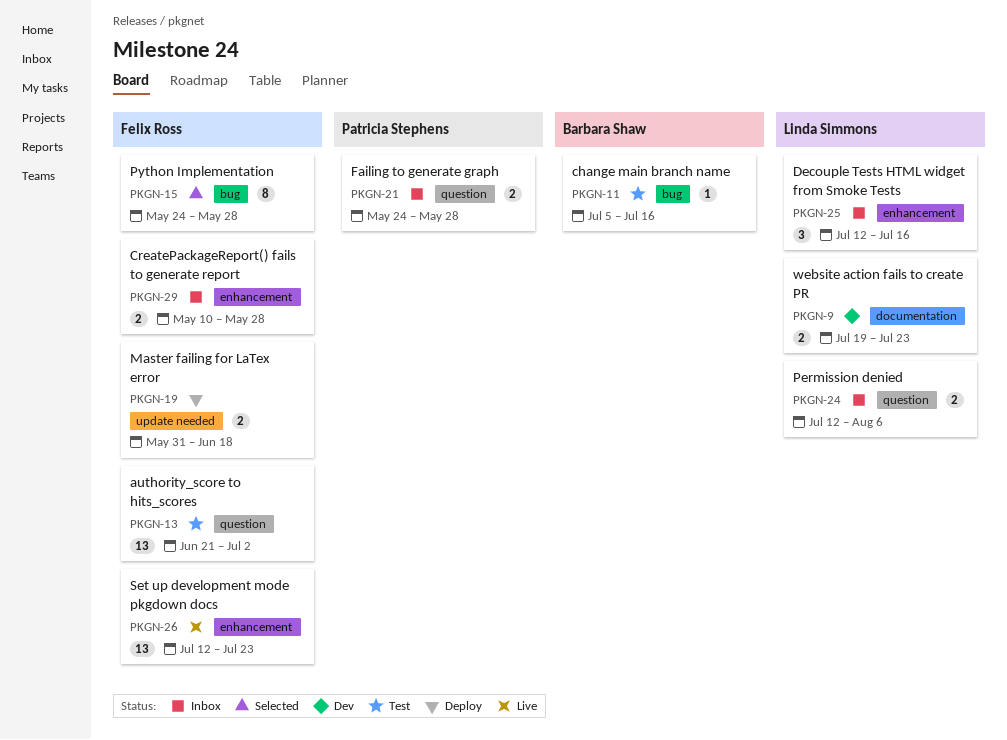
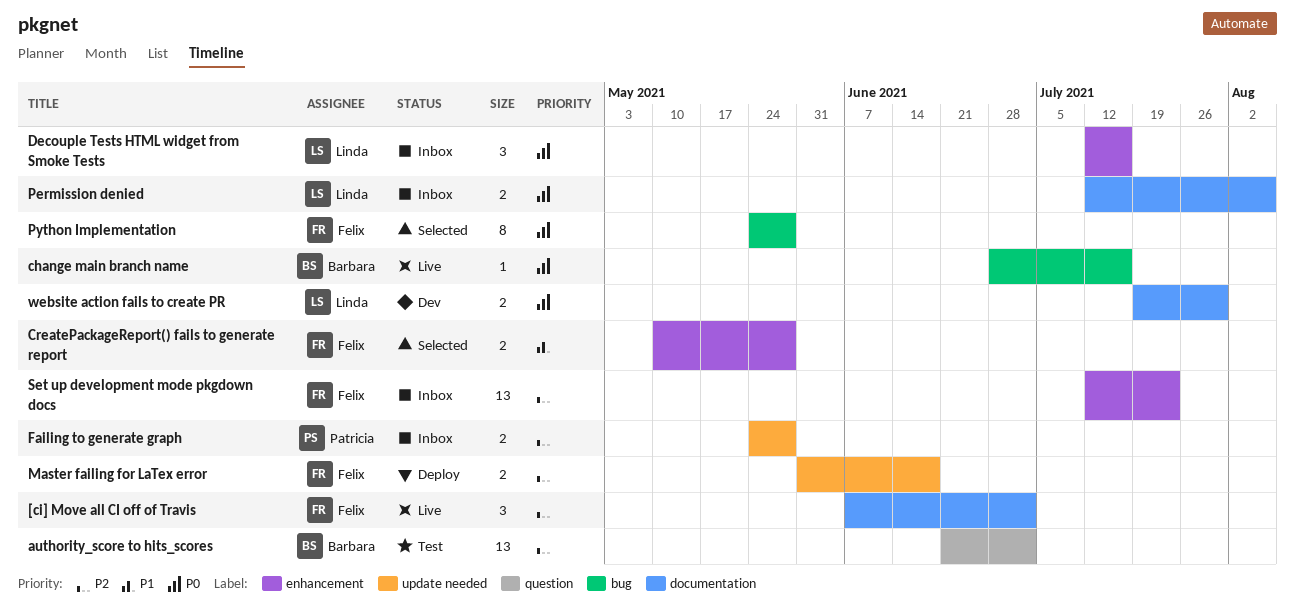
[ci] Move all CI off of Travis: none -> present
authority_score to hits_scores, owner: Felix Ross -> Barbara Shaw
change main branch name, status: Test -> Live
change main branch name, start: Jul 5 -> Jun 28
CreatePackageReport() fails to generate report, status: Inbox -> Selected
Failing to generate graph, label: question -> update needed
Permission denied, label: question -> documentation
Set up development mode pkgdown docs, status: Live -> Inbox
website action fails to create PR, due: Jul 23 -> Jul 30

